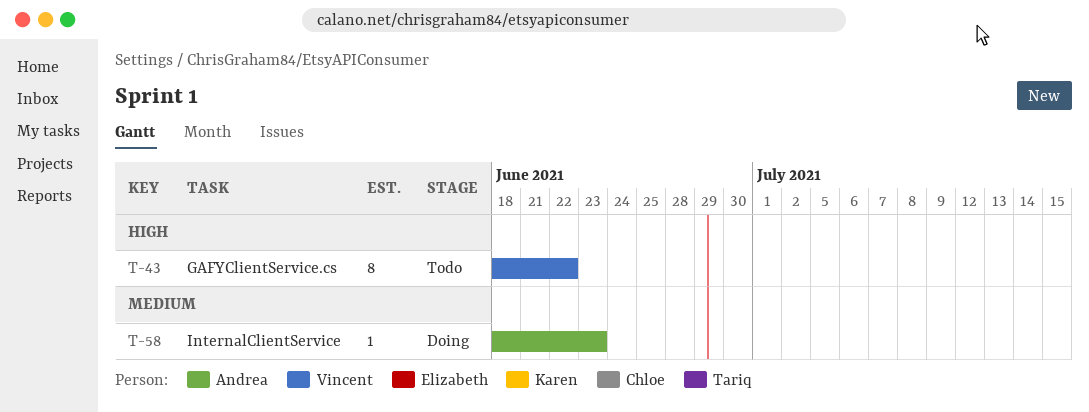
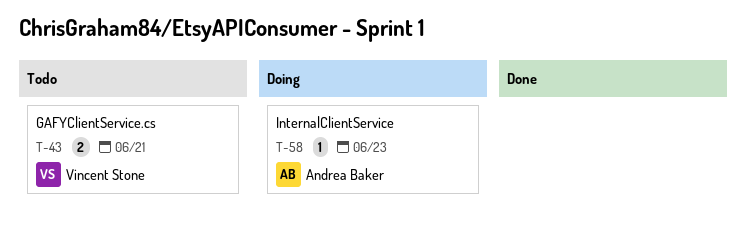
T-43, estimate: 8 -> 2
T-43, due: Jun 22 -> Jun 21

